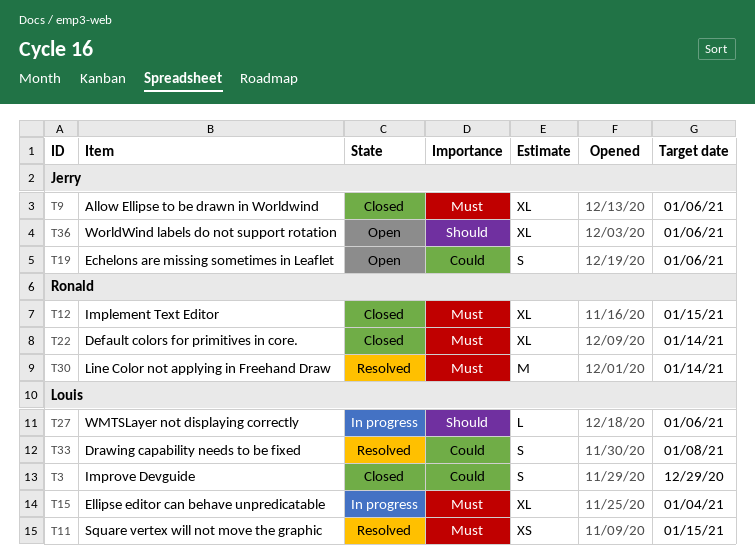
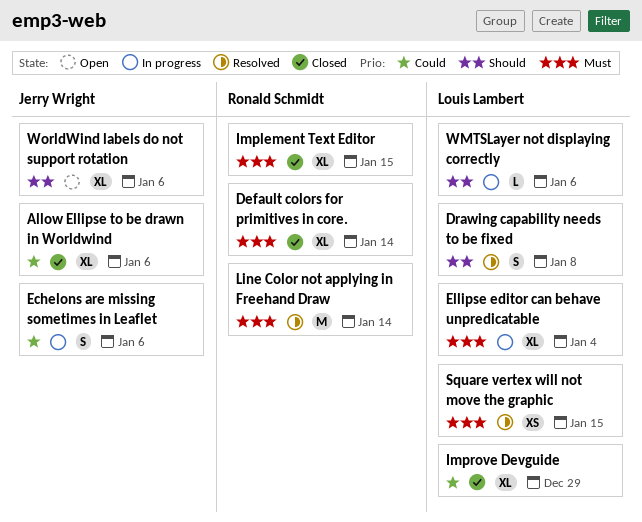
Allow Ellipse to be drawn in Worldwind, priority: Must -> Could
Drawing capability needs to be fixed, priority: Could -> Should
Echelons are missing sometimes in Leaflet, status: Open -> In progress
Improve Devguide, estimate: S -> XL

